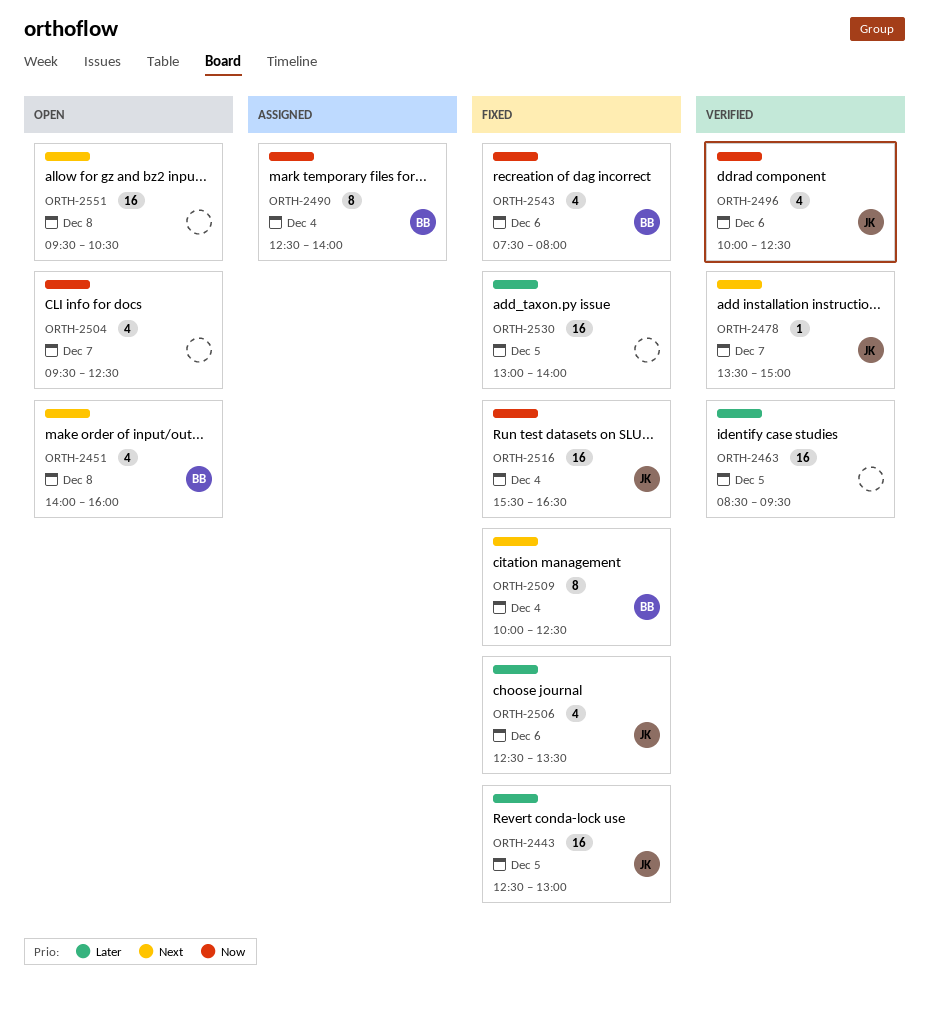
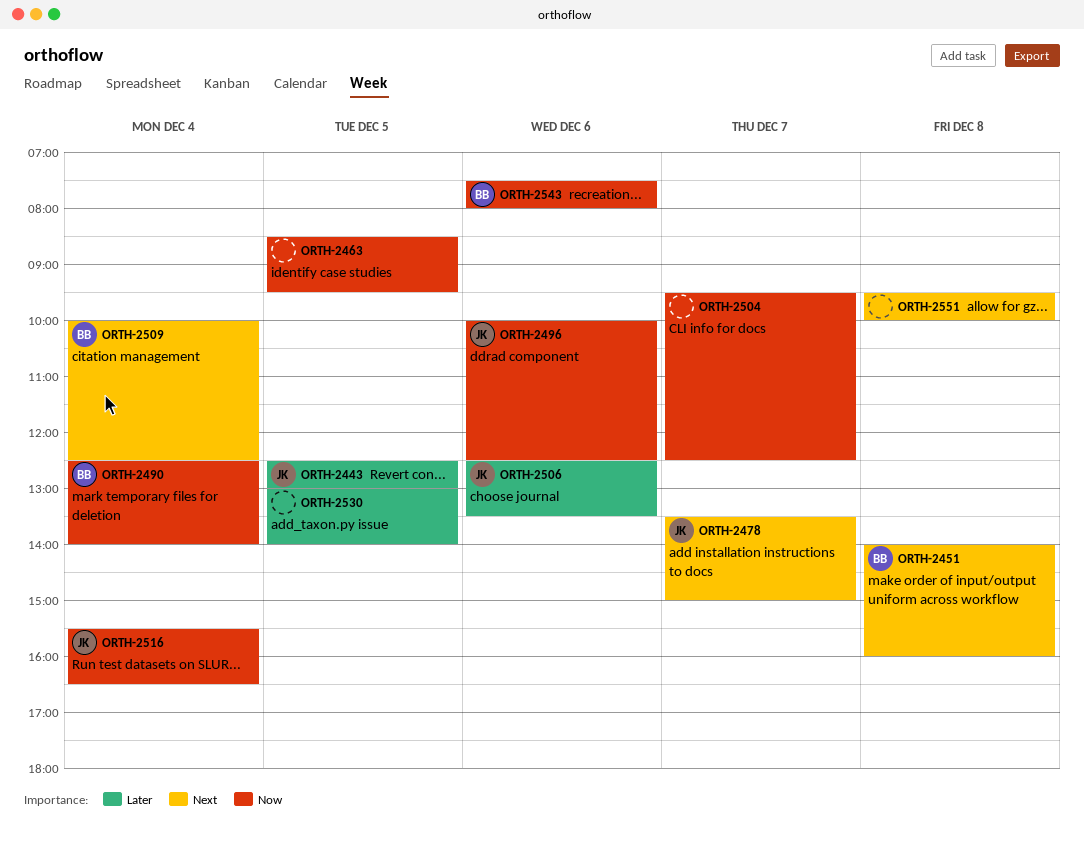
ORTH-2463, priority: Later -> Now
ORTH-2551, ends: 10:30 -> 10:00

